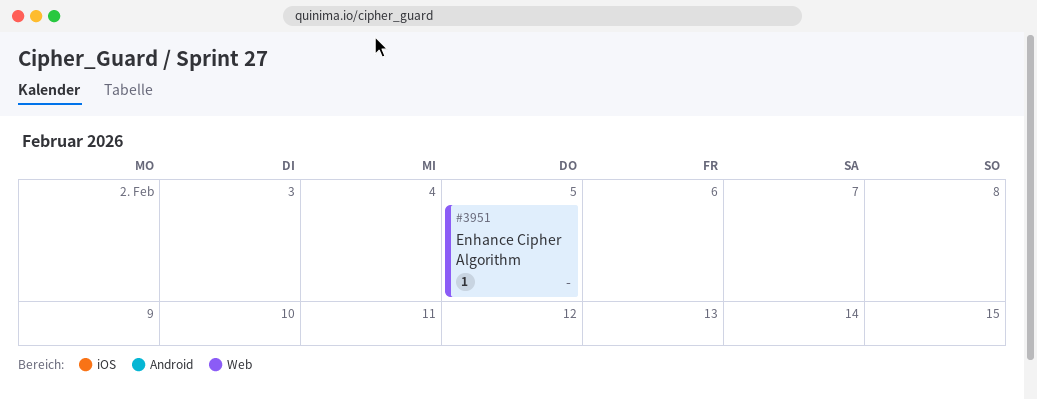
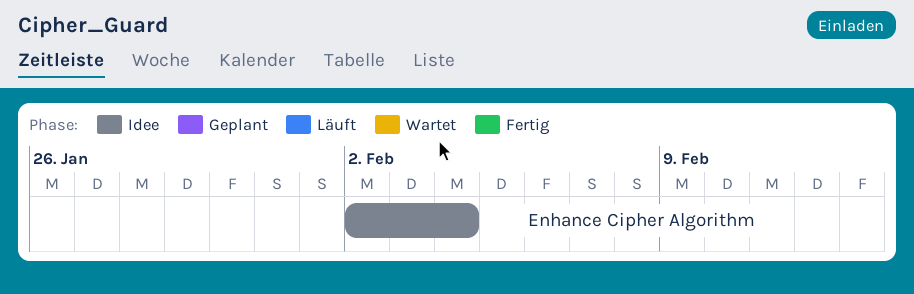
Enhance Cipher Algorithm, due: Feb 5 -> Feb 4

